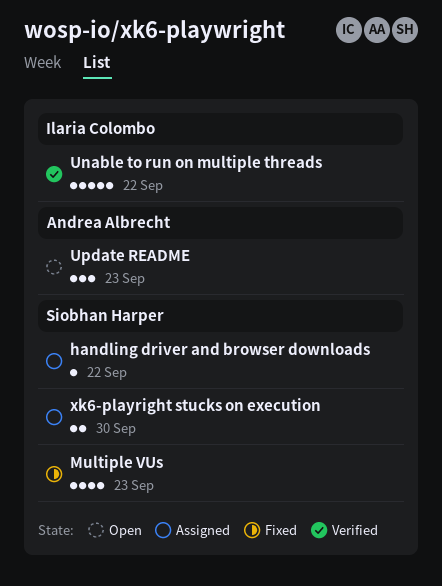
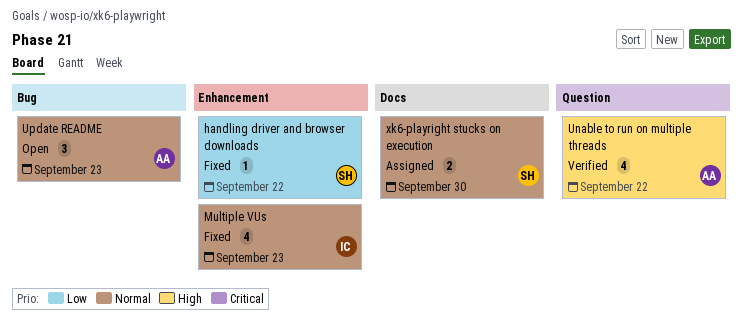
handling driver and browser downloads, status: Assigned -> Fixed
Multiple VUs, owner: Siobhan Harper -> Ilaria Colombo
Unable to run on multiple threads, owner: Ilaria Colombo -> Andrea Albrecht
Unable to run on multiple threads, estimate: 5 -> 4

